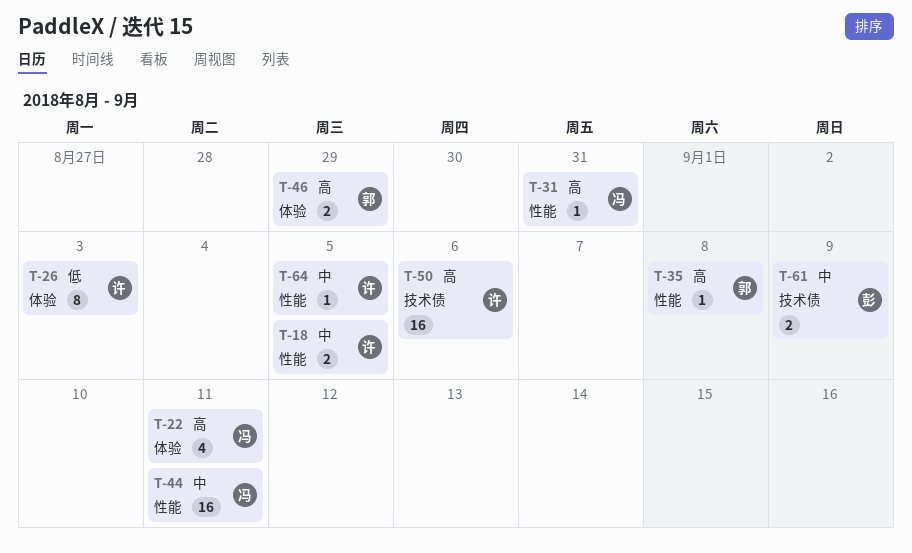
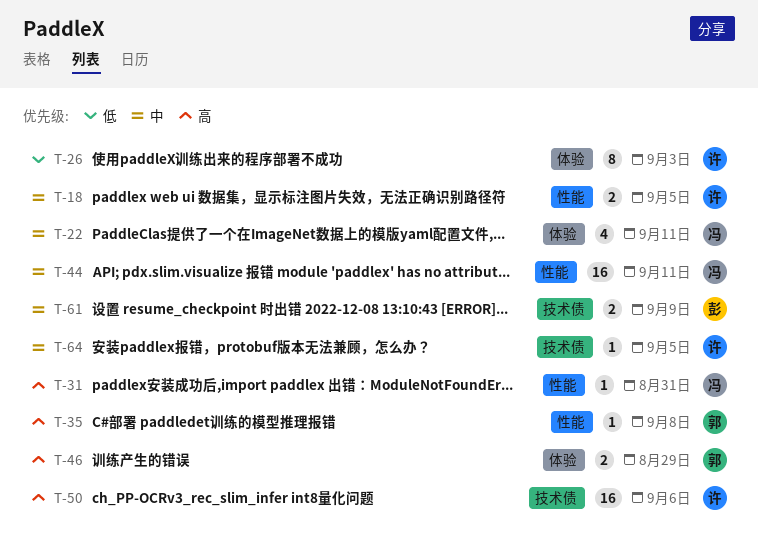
T-22, priority: 高 -> 中
T-64, label: 性能 -> 技术债

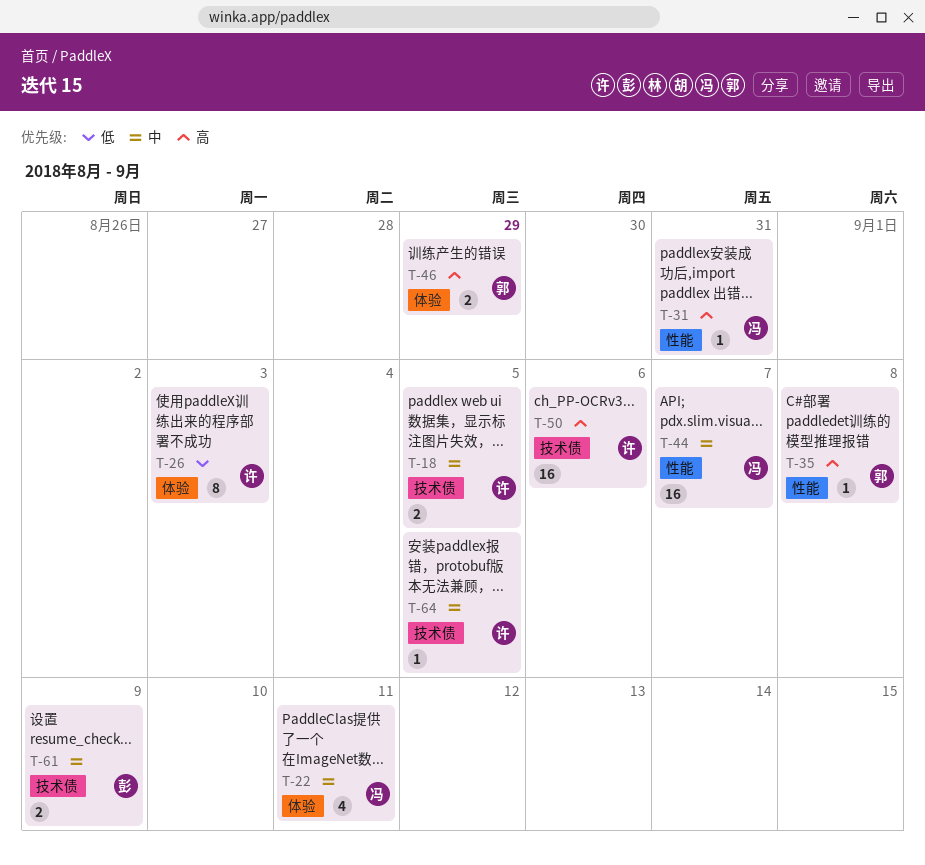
T-18, label: 性能 -> 技术债
T-44, due: Sep 11 -> Sep 7

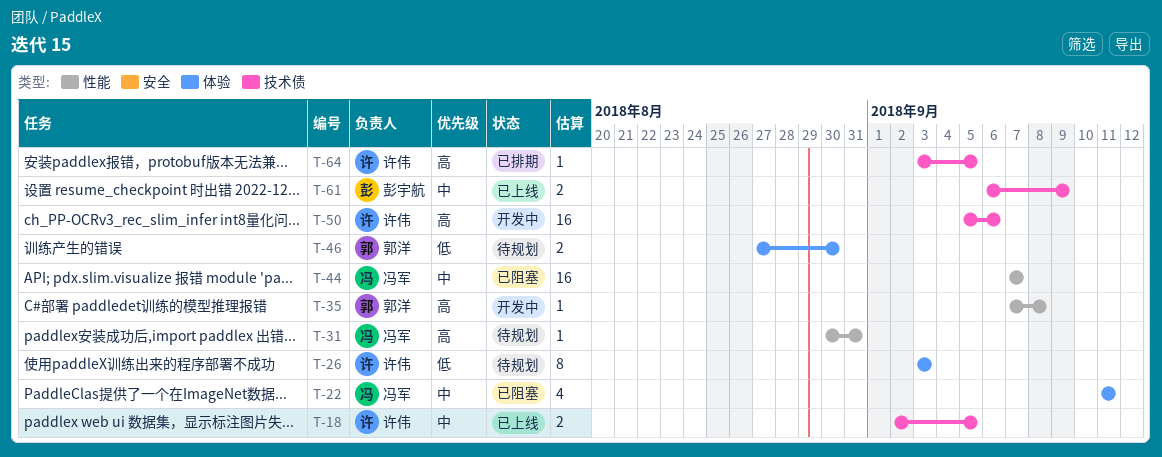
T-46, priority: 高 -> 低
T-46, due: Aug 29 -> Aug 30
T-64, priority: 中 -> 高

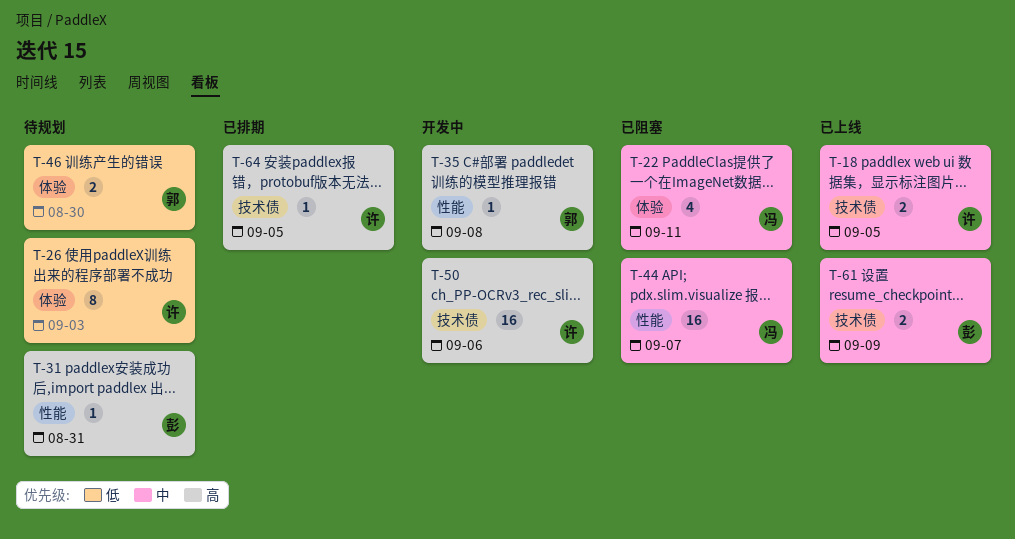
T-31, owner: 冯军 -> 彭宇航

